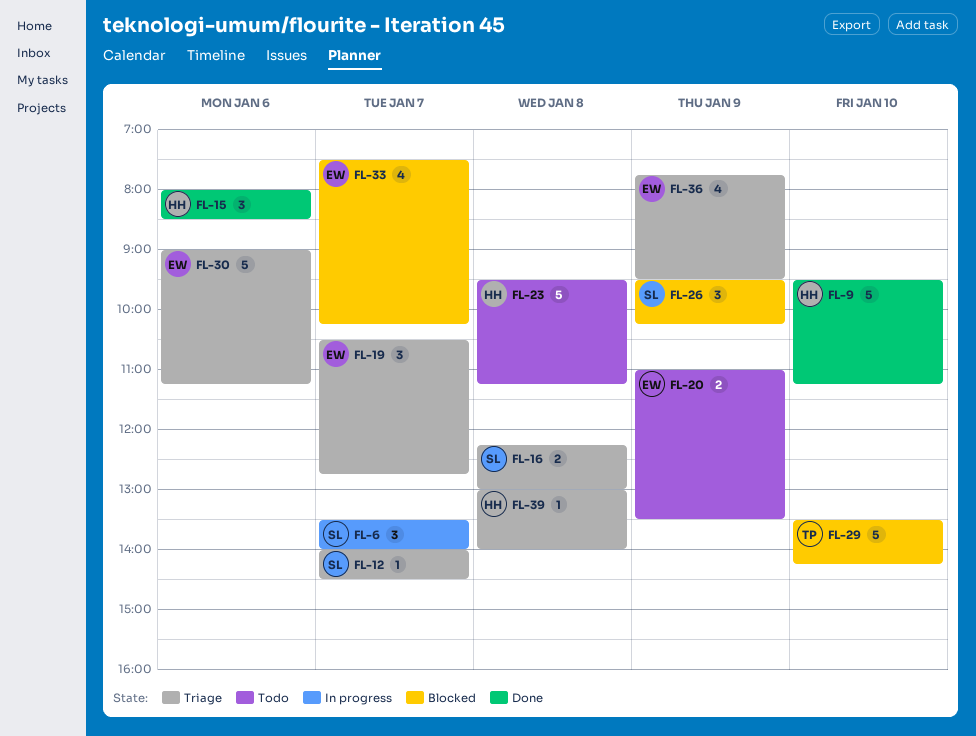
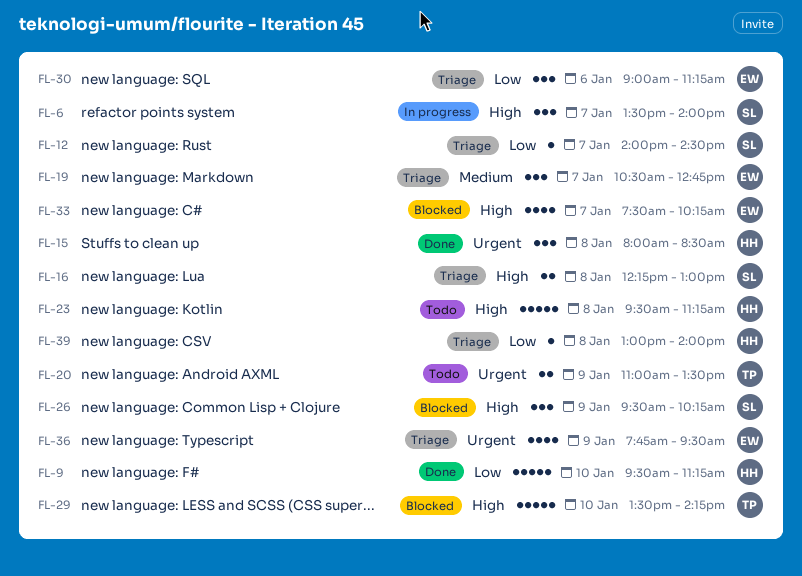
FL-15, day: Jan 6 -> Jan 8
FL-20, owner: EW -> TP
FL-30, estimate: 5 -> 3

